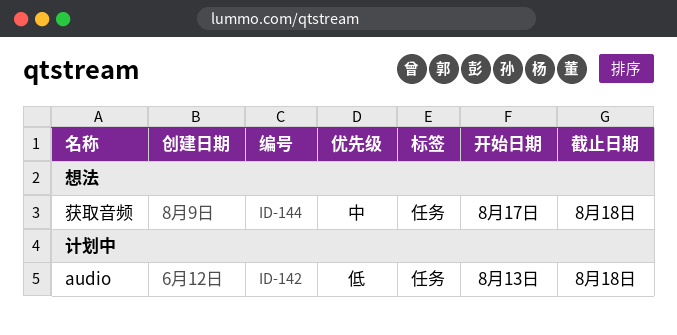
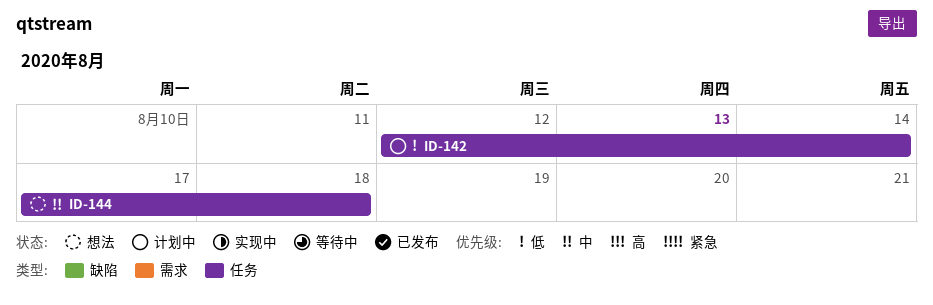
ID-142, start: Aug 13 -> Aug 12
ID-142, due: Aug 18 -> Aug 14

